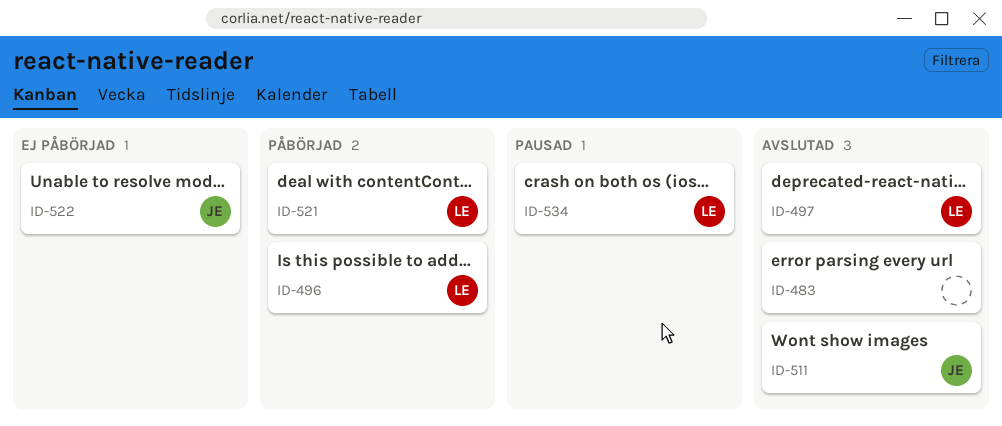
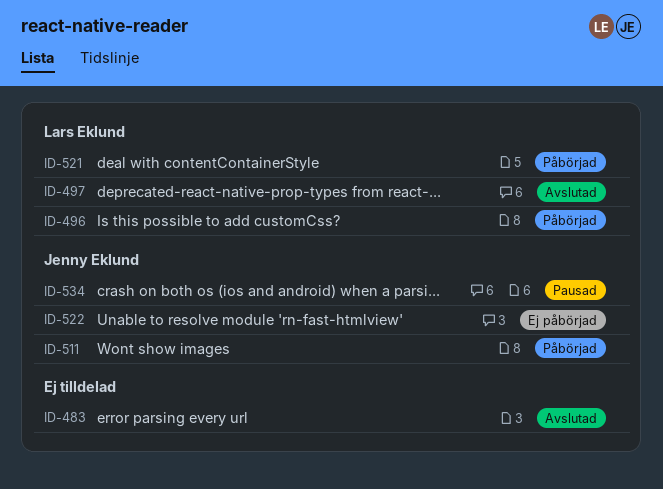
ID-511, status: Avslutad -> Påbörjad
ID-534, owner: Lars Eklund -> Jenny Eklund

